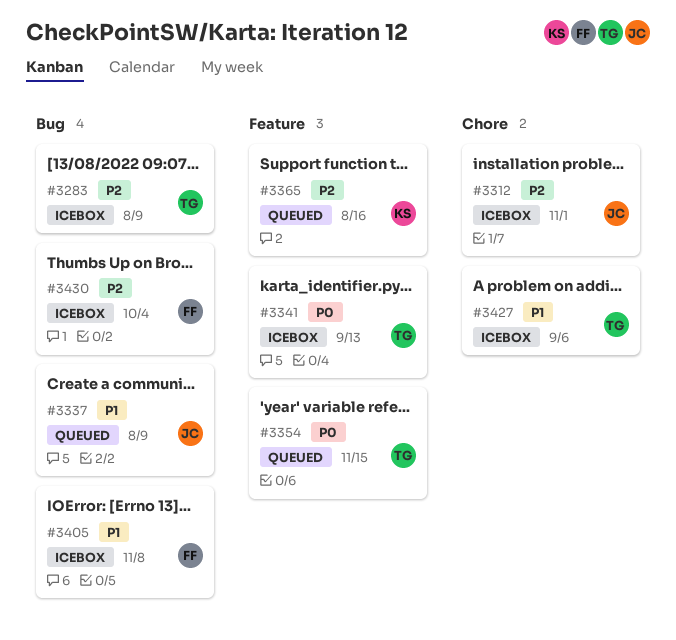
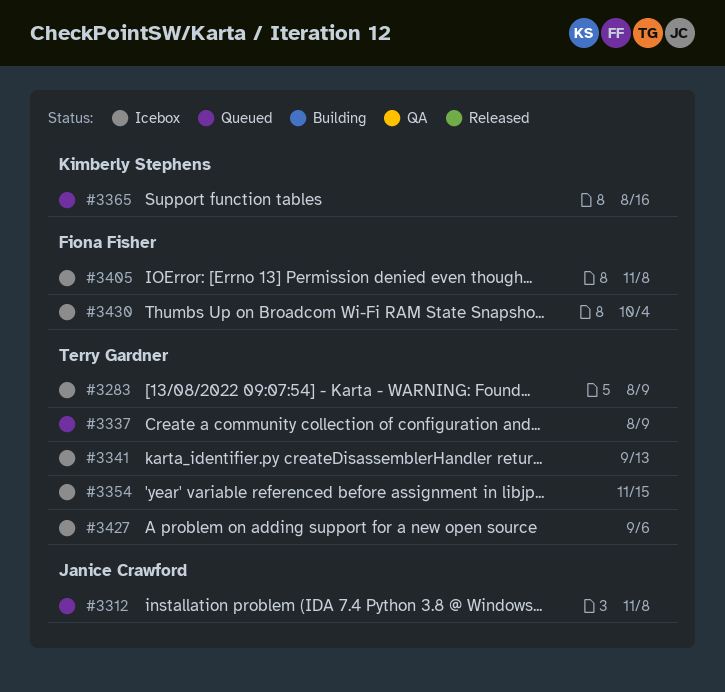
#3312, status: Icebox -> Queued
#3312, due: Nov 1 -> Nov 8
#3337, owner: Janice Crawford -> Terry Gardner
#3354, status: Queued -> Icebox

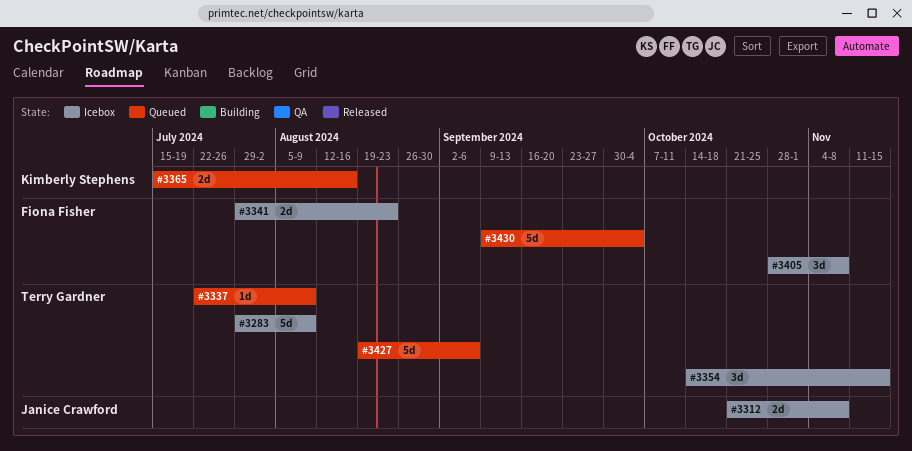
#3312, status: Queued -> Icebox
#3341, owner: Terry Gardner -> Fiona Fisher
#3341, due: Sep 13 -> Aug 23
#3427, status: Icebox -> Queued
#3430, status: Icebox -> Queued

